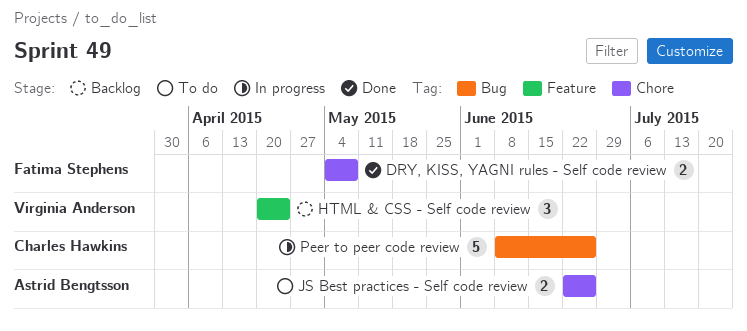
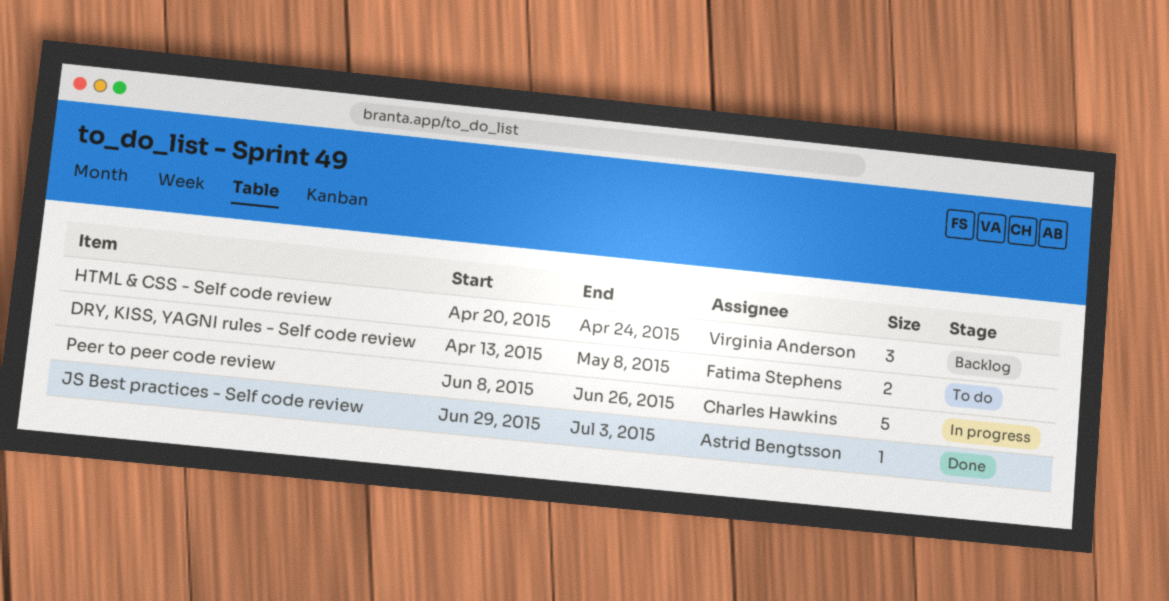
DRY, KISS, YAGNI rules - Self code review, status: Done -> To do
DRY, KISS, YAGNI rules - Self code review, start: May 4 -> Apr 13
JS Best practices - Self code review, status: To do -> Done
JS Best practices - Self code review, estimate: 2 -> 1
JS Best practices - Self code review, start: Jun 22 -> Jun 29
JS Best practices - Self code review, due: Jun 26 -> Jul 3

